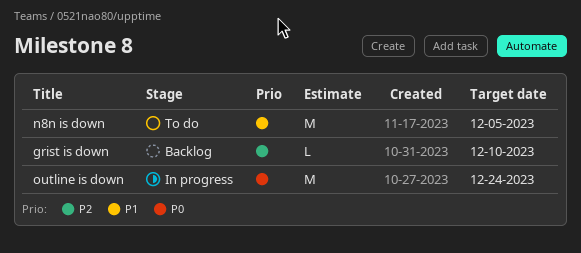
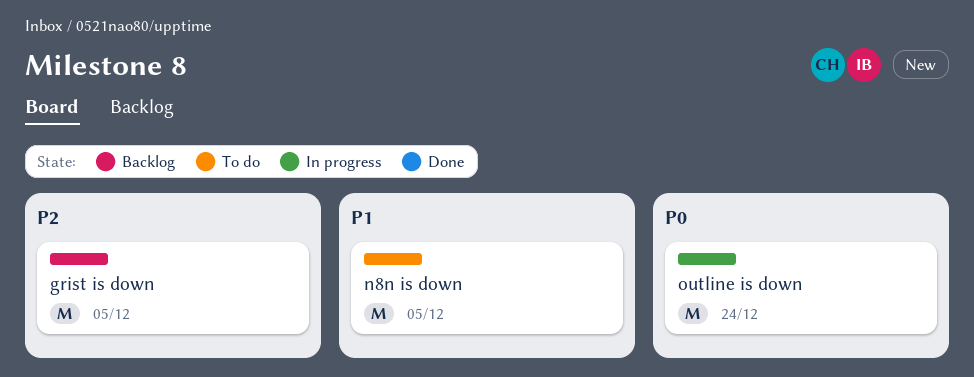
grist is down, estimate: L -> M
grist is down, due: Dec 10 -> Dec 5

